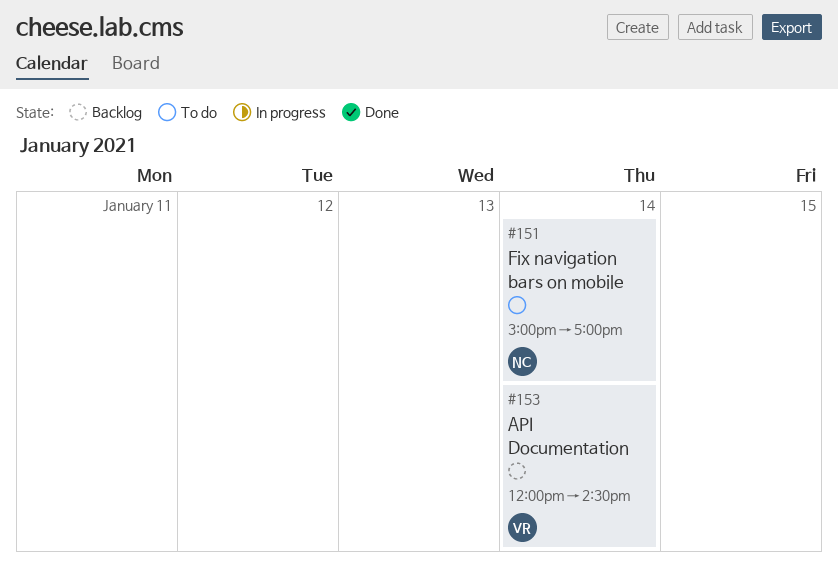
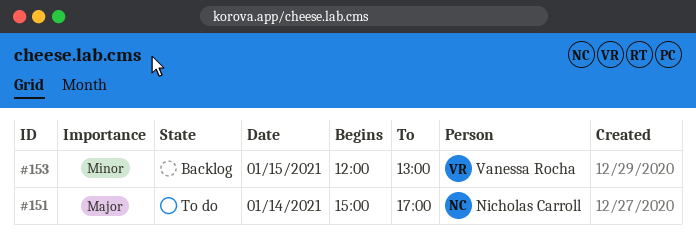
#153, day: Jan 14 -> Jan 15
#153, ends: 14:30 -> 13:00

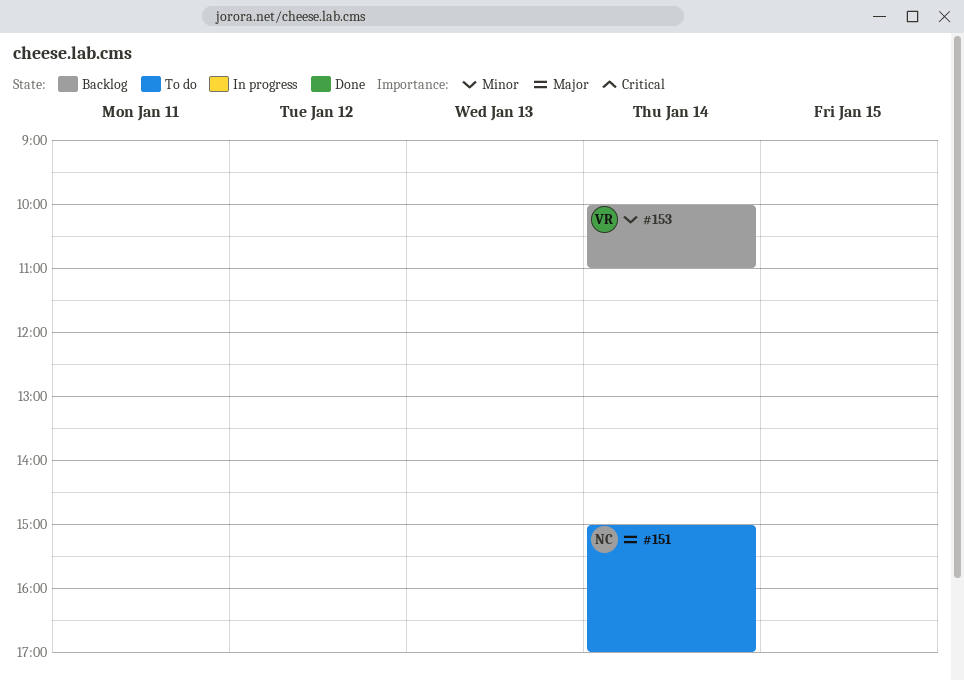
#153, day: Jan 15 -> Jan 14
#153, begins: 12:00 -> 10:00
#153, ends: 13:00 -> 11:00

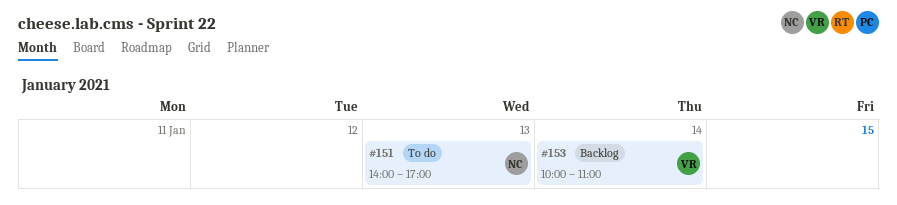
#151, day: Jan 14 -> Jan 13
#151, begins: 15:00 -> 14:00

